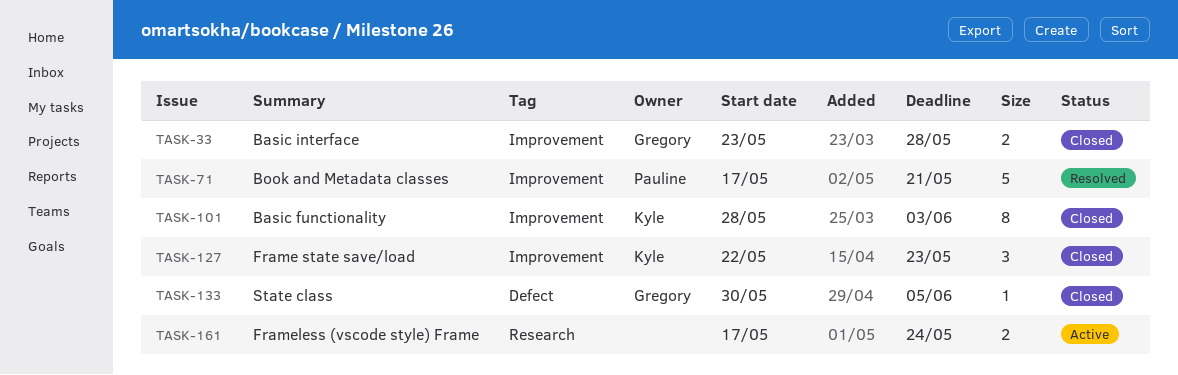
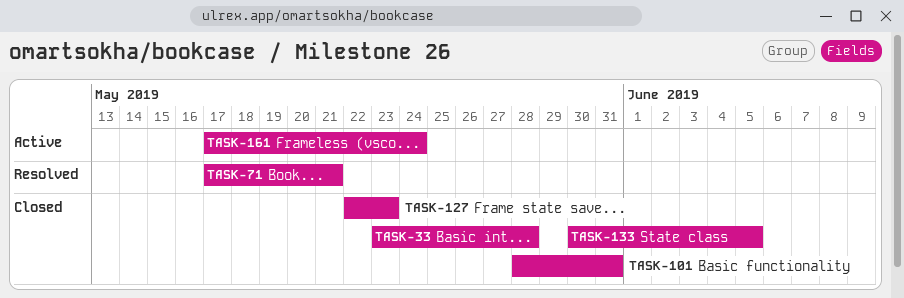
TASK-101, due: Jun 3 -> May 31

